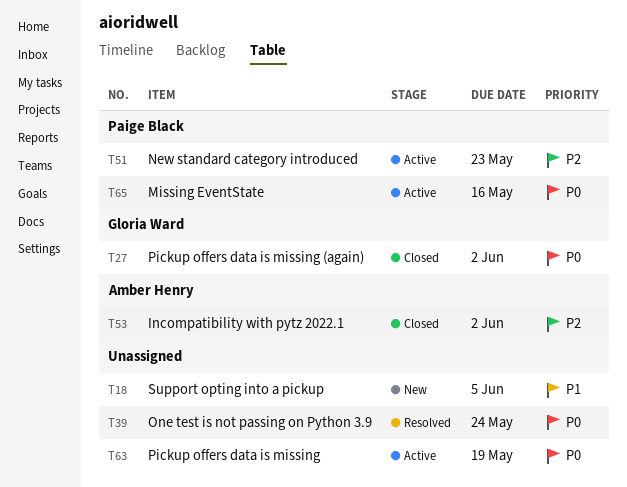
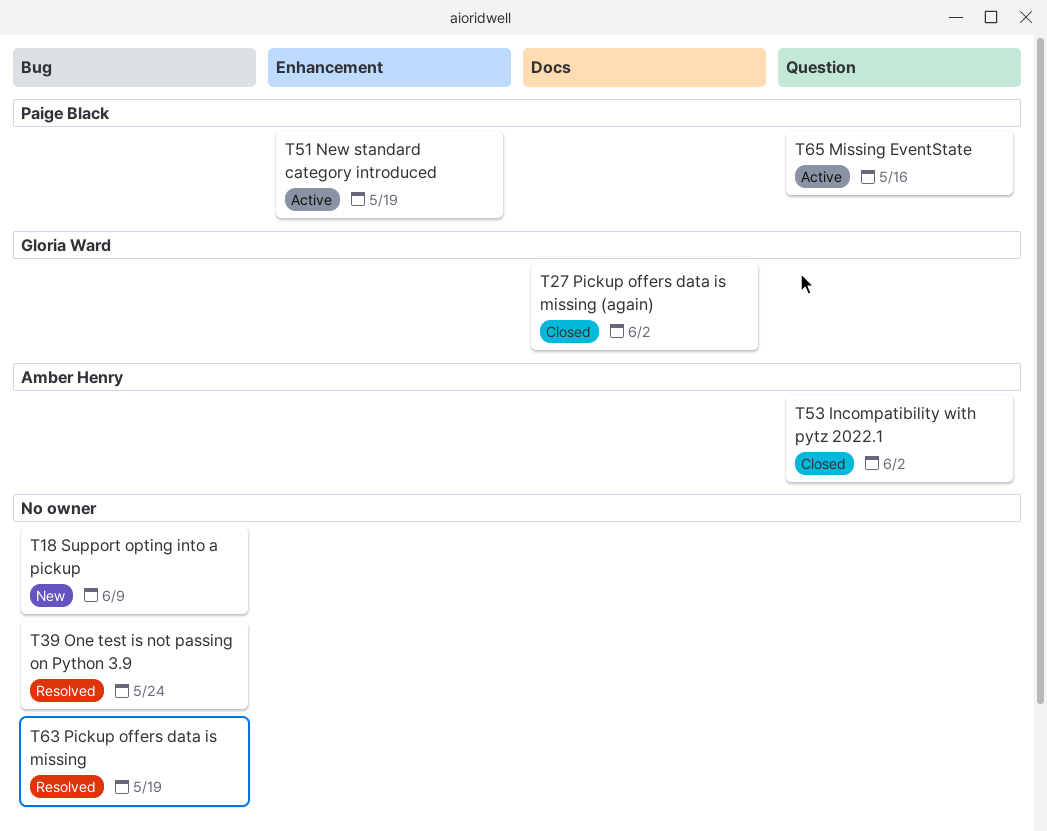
T18, due: Jun 5 -> Jun 9
T51, due: May 23 -> May 19
T63, status: Active -> Resolved

